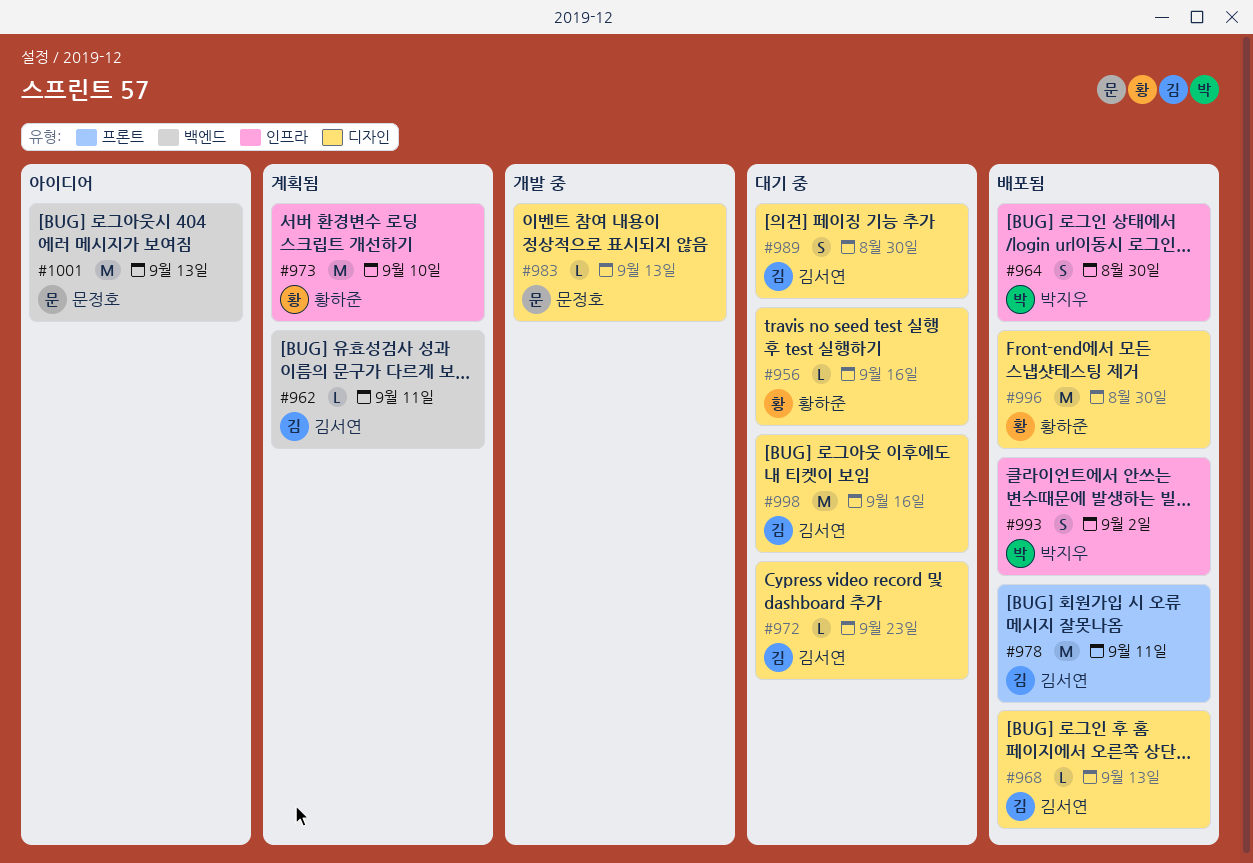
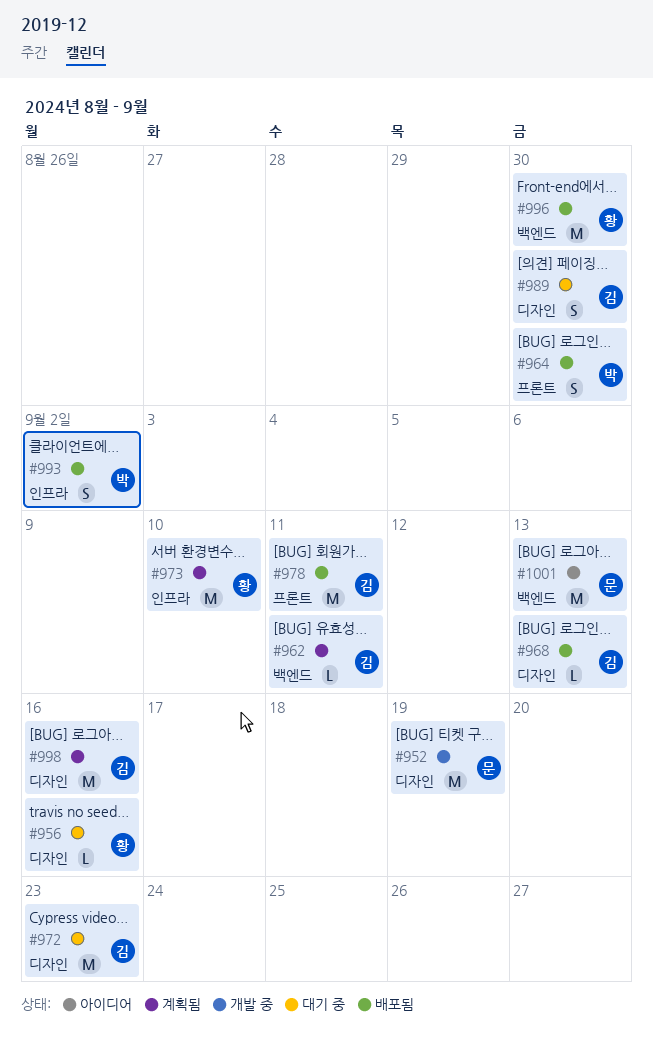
#952: none -> present
#964, label: 인프라 -> 프론트
#972, estimate: L -> M
#983: present -> none
#996, label: 디자인 -> 백엔드
#998, status: 대기 중 -> 계획됨

